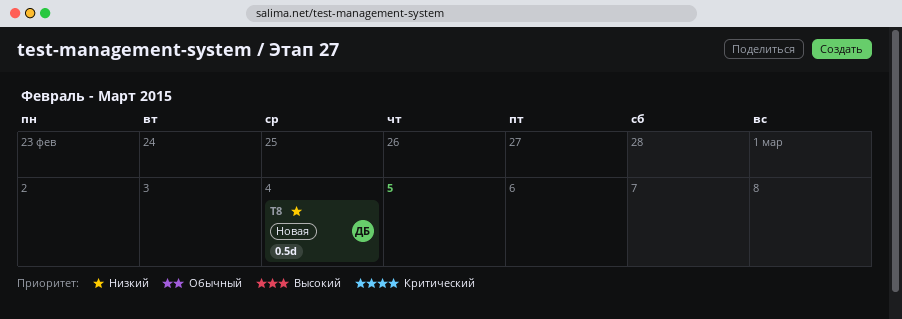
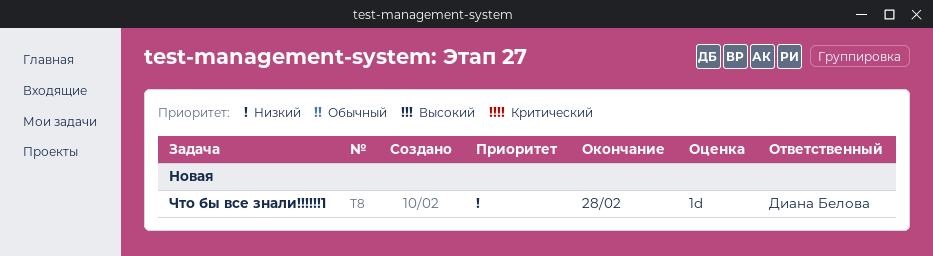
T8, estimate: 0.5d -> 1d
T8, due: Mar 4 -> Feb 28

